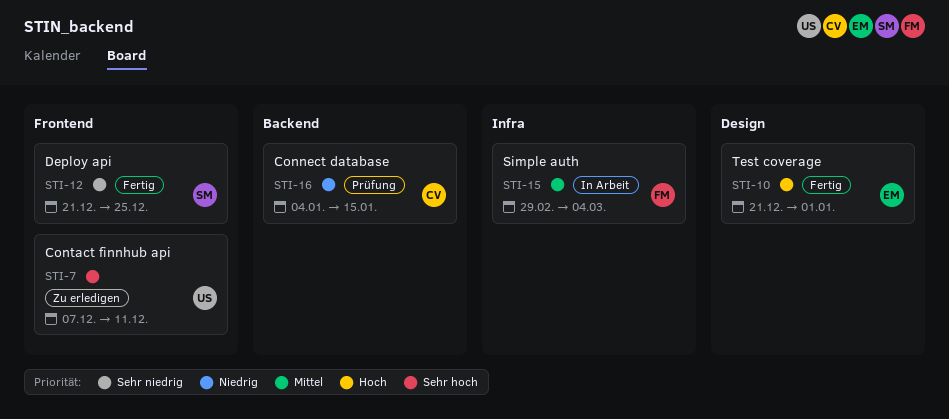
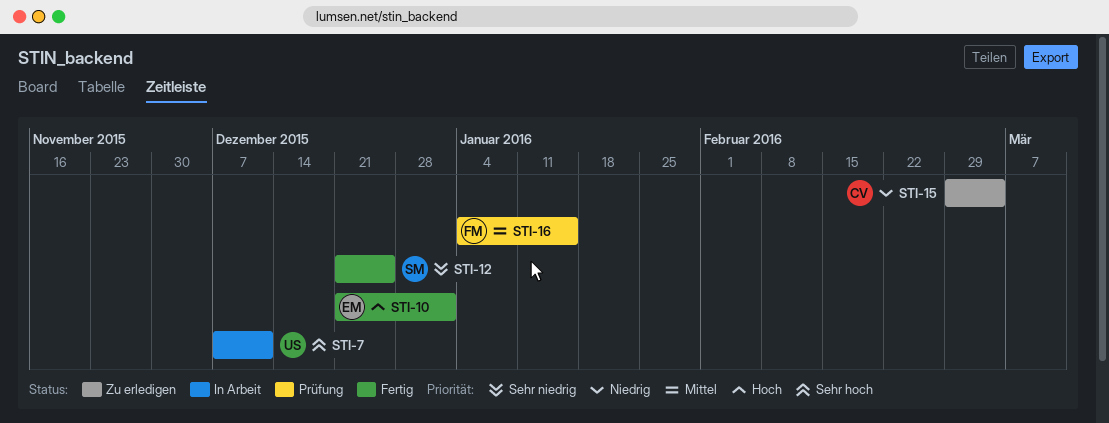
STI-7, status: Zu erledigen -> In Arbeit
STI-15, status: In Arbeit -> Zu erledigen
STI-15, owner: FM -> CV
STI-15, priority: Mittel -> Niedrig
STI-16, owner: CV -> FM
STI-16, priority: Niedrig -> Mittel

